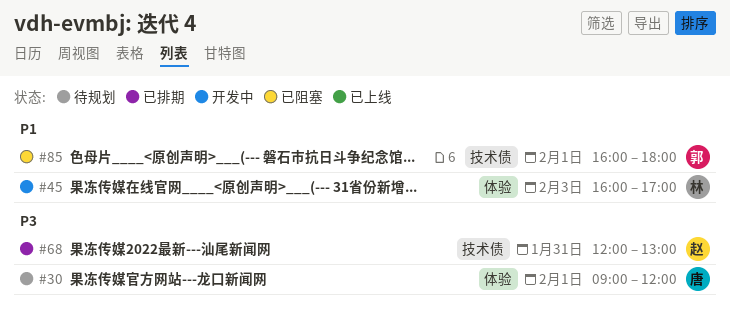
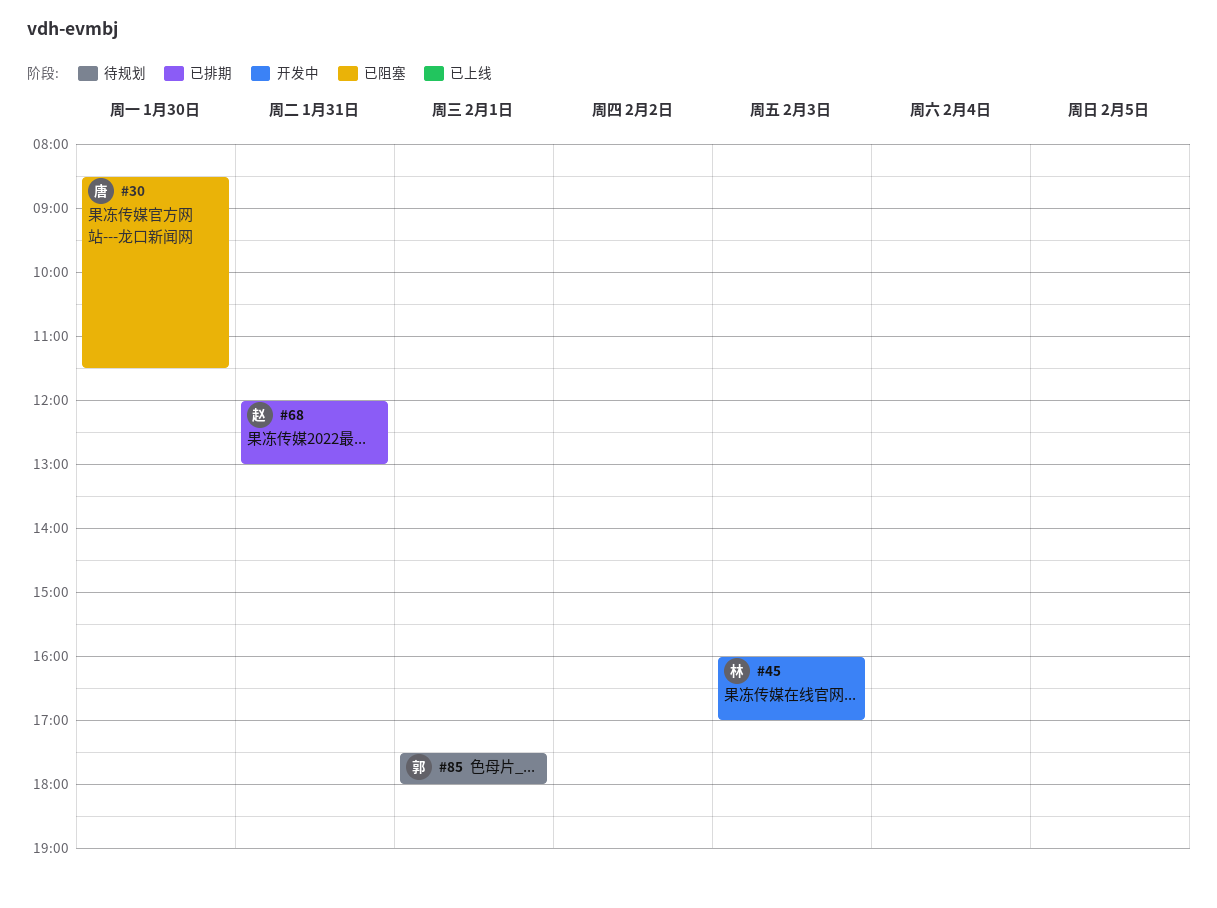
#30, status: 待规划 -> 已阻塞
#30, day: Feb 1 -> Jan 30
#30, begins: 09:00 -> 08:30
#30, ends: 12:00 -> 11:30
#85, status: 已阻塞 -> 待规划
#85, begins: 16:00 -> 17:30

